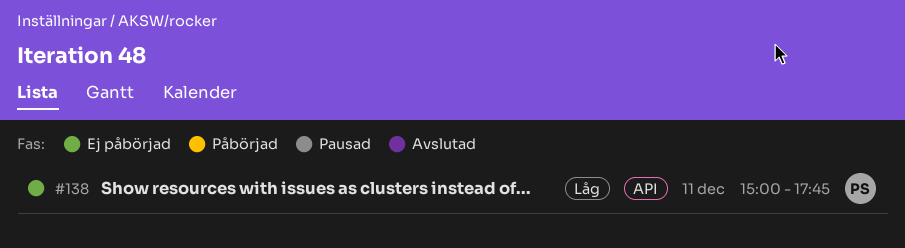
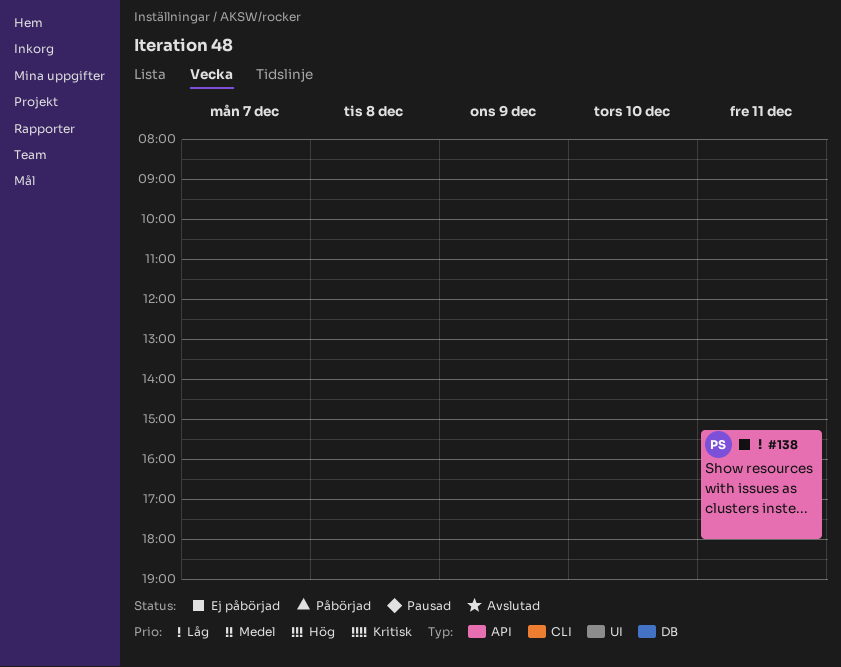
#138, begins: 15:00 -> 15:15
#138, ends: 17:45 -> 18:00

